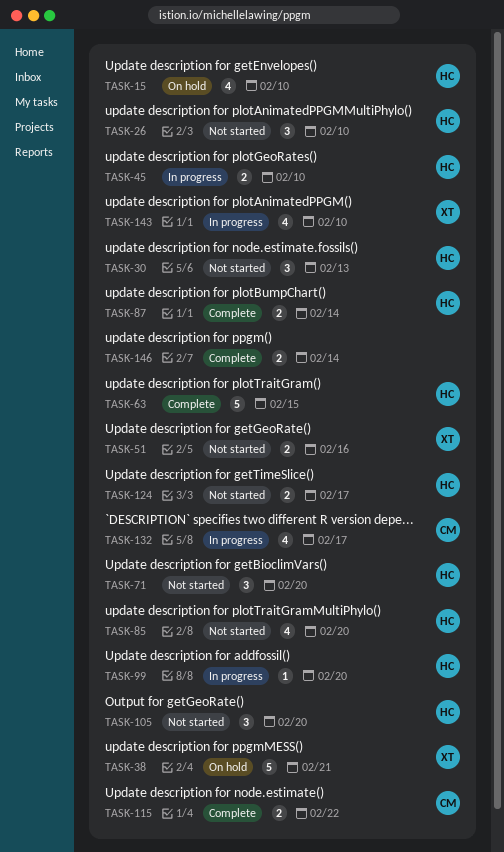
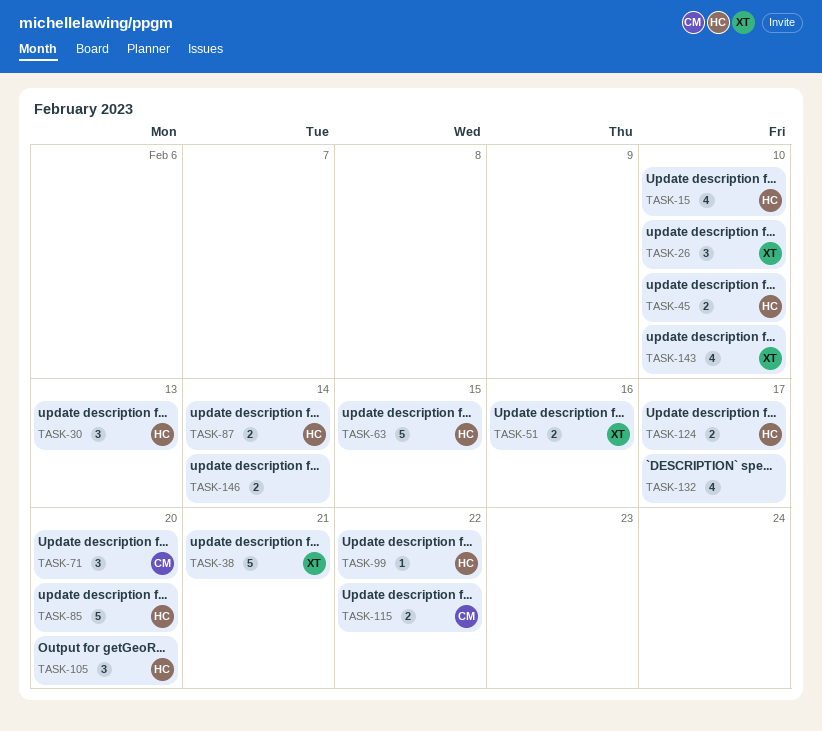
TASK-26, owner: HC -> XT
TASK-71, owner: HC -> CM
TASK-85, estimate: 4 -> 5
TASK-99, due: Feb 20 -> Feb 22
TASK-132, owner: CM -> none

